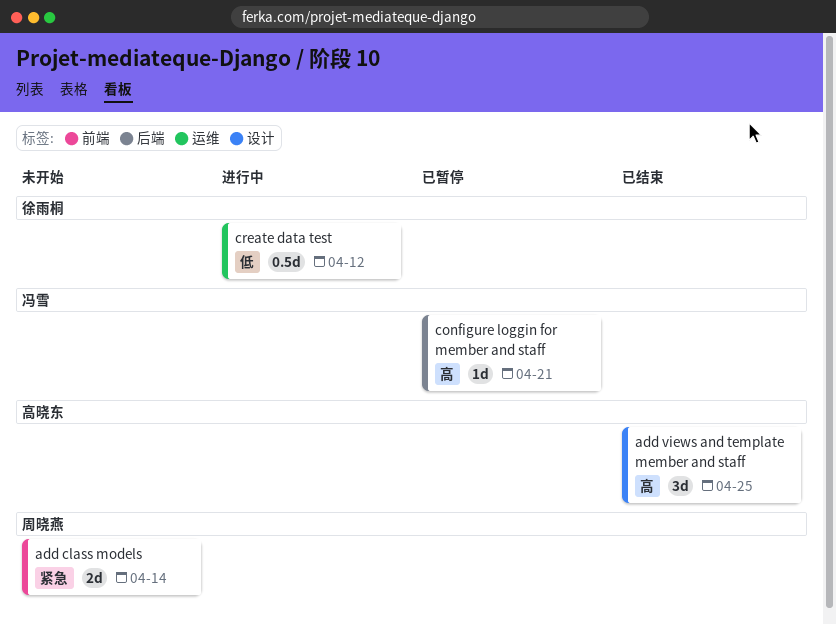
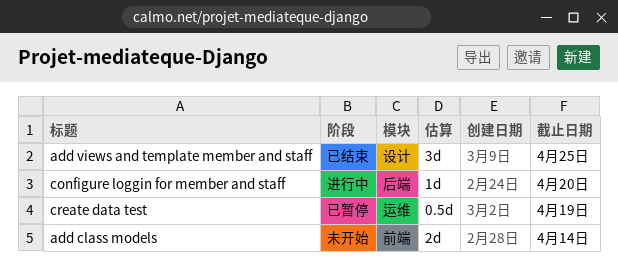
configure loggin for member and staff, status: 已暂停 -> 进行中
configure loggin for member and staff, due: Apr 21 -> Apr 20
create data test, status: 进行中 -> 已暂停
create data test, due: Apr 12 -> Apr 19

